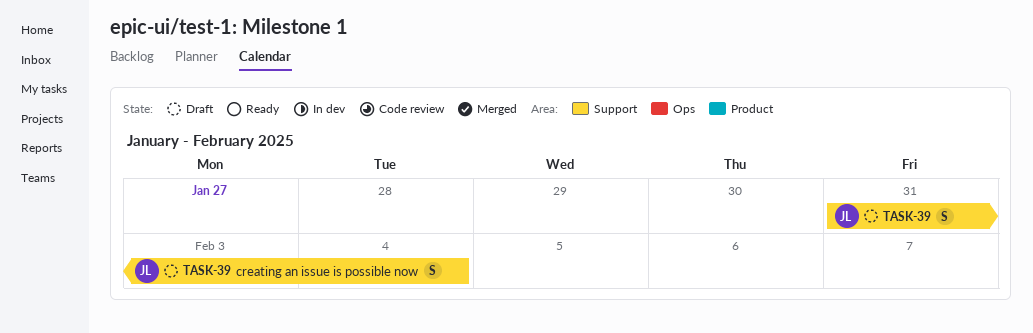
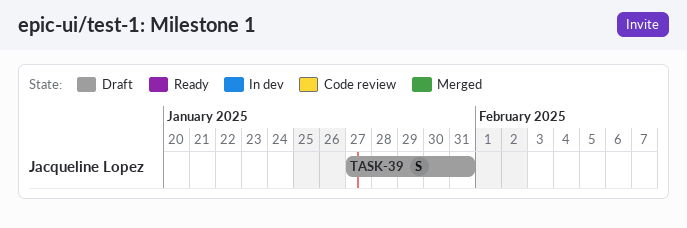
TASK-39, start: Jan 31 -> Jan 27
TASK-39, due: Feb 4 -> Jan 31

